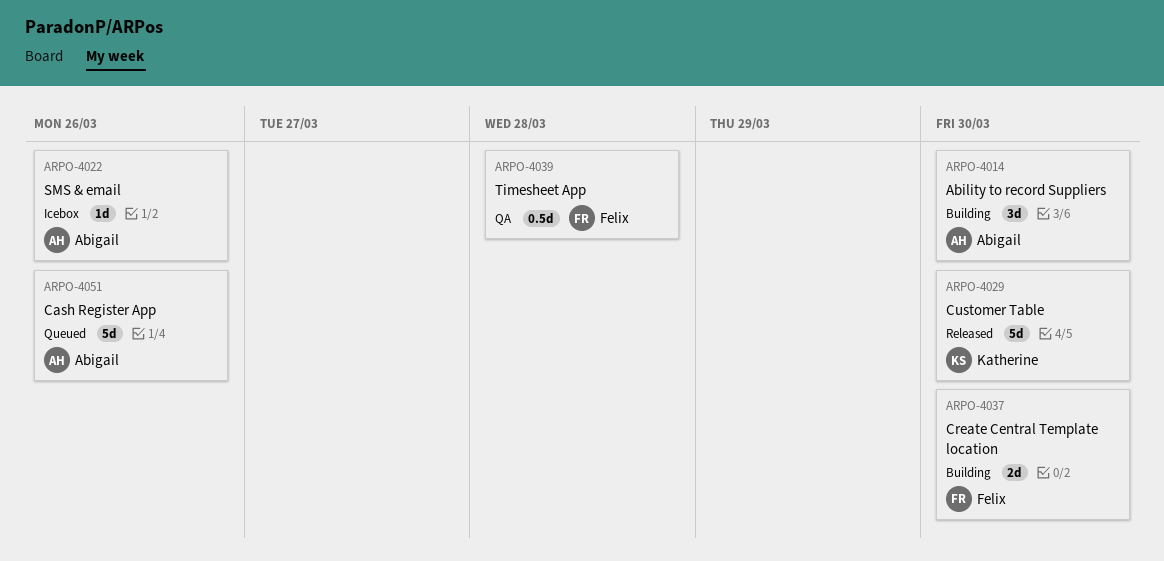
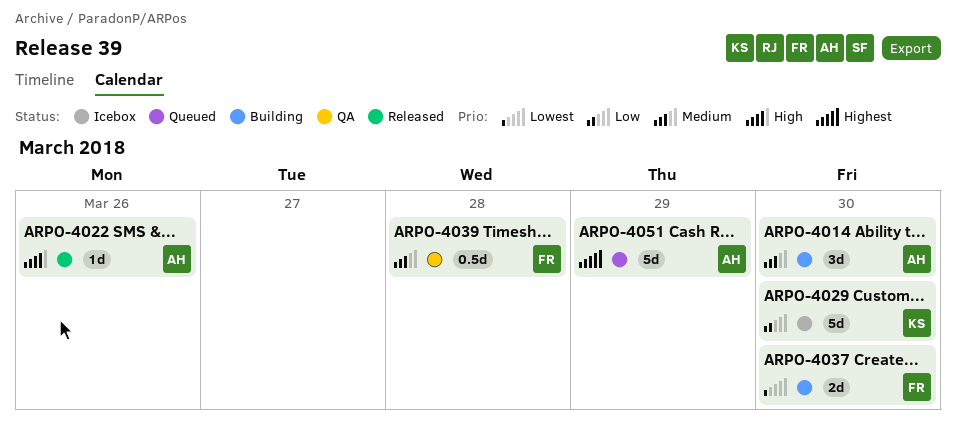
ARPO-4022, status: Icebox -> Released
ARPO-4029, status: Released -> Icebox
ARPO-4051, due: Mar 26 -> Mar 29

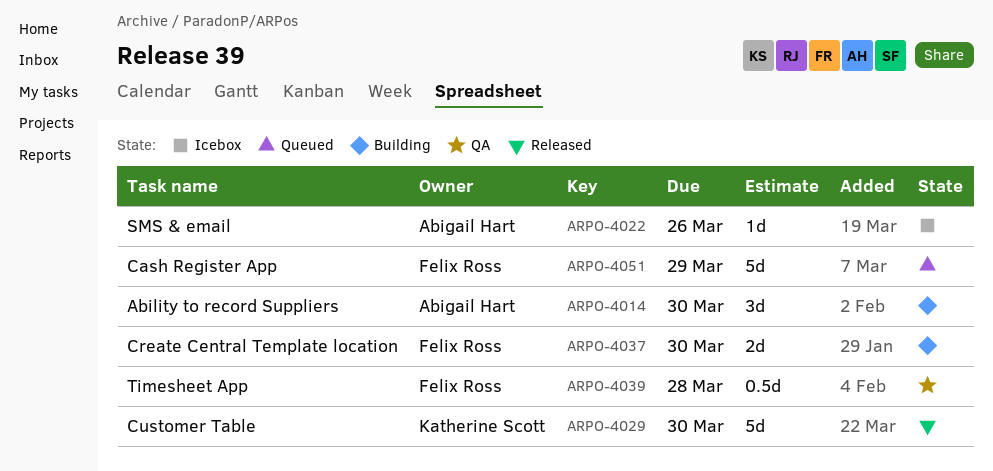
ARPO-4022, status: Released -> Icebox
ARPO-4029, status: Icebox -> Released
ARPO-4051, owner: Abigail Hart -> Felix Ross

